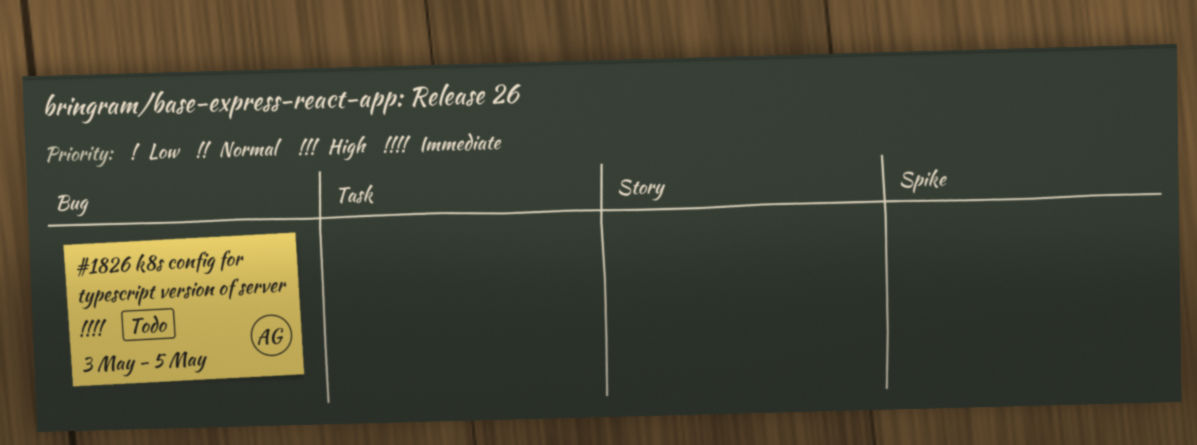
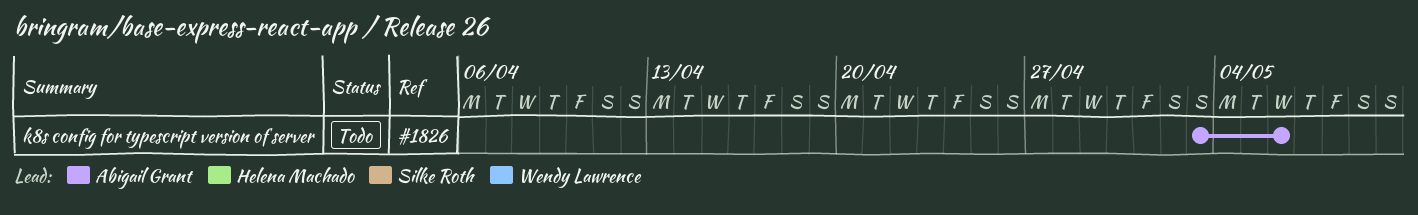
#1826, due: May 5 -> May 6

